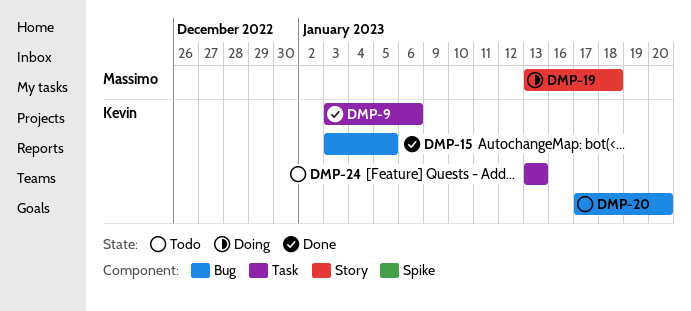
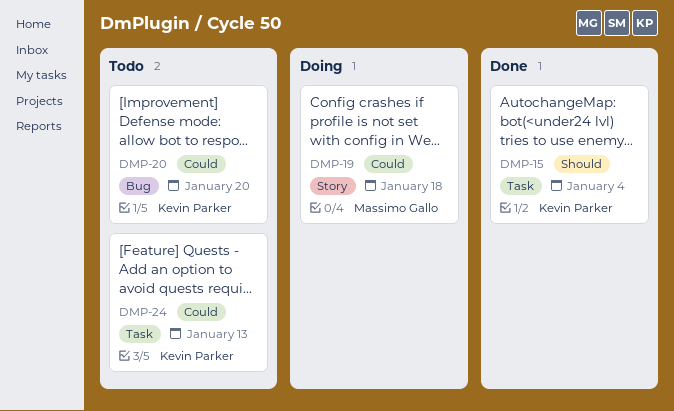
DMP-9: present -> none
DMP-15, label: Bug -> Task
DMP-15, due: Jan 5 -> Jan 4

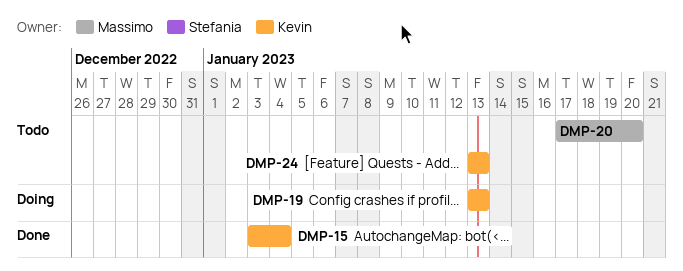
DMP-19, owner: Massimo Gallo -> Kevin Parker
DMP-19, due: Jan 18 -> Jan 13
DMP-20, owner: Kevin Parker -> Massimo Gallo

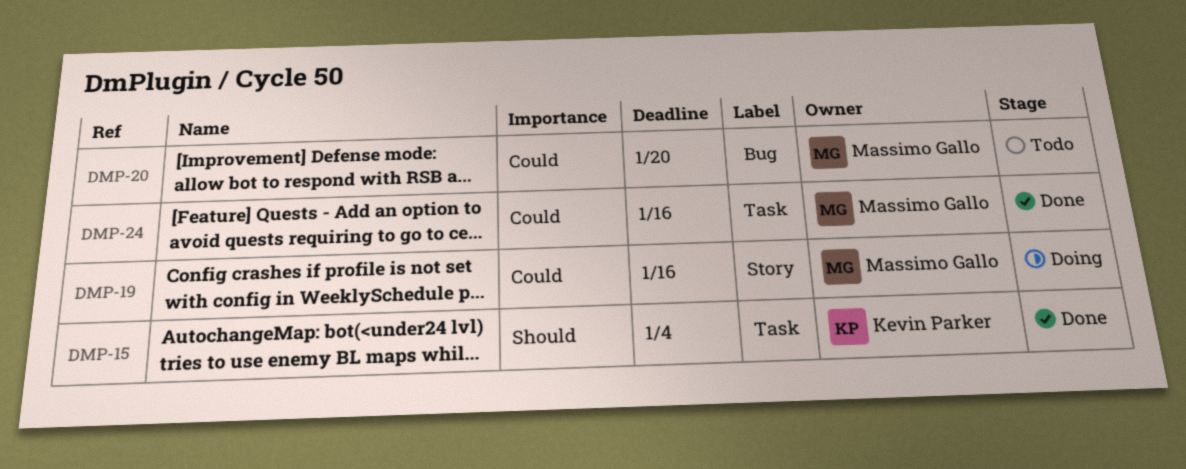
DMP-19, owner: Kevin Parker -> Massimo Gallo
DMP-19, due: Jan 13 -> Jan 16
DMP-24, status: Todo -> Done
DMP-24, owner: Kevin Parker -> Massimo Gallo
DMP-24, due: Jan 13 -> Jan 16

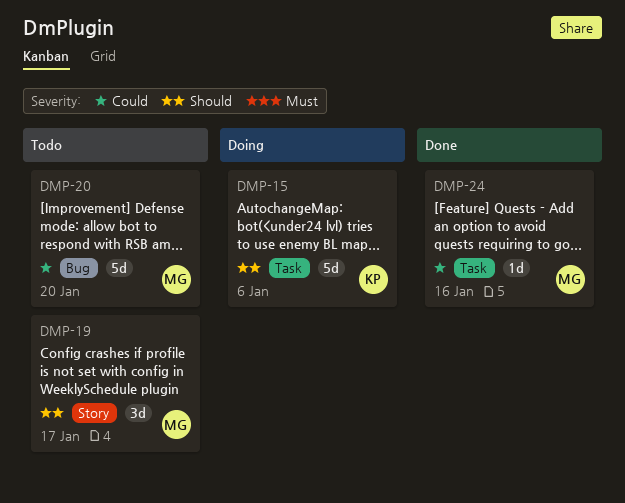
DMP-15, status: Done -> Doing
DMP-15, due: Jan 4 -> Jan 6
DMP-19, status: Doing -> Todo
DMP-19, priority: Could -> Should
DMP-19, due: Jan 16 -> Jan 17

